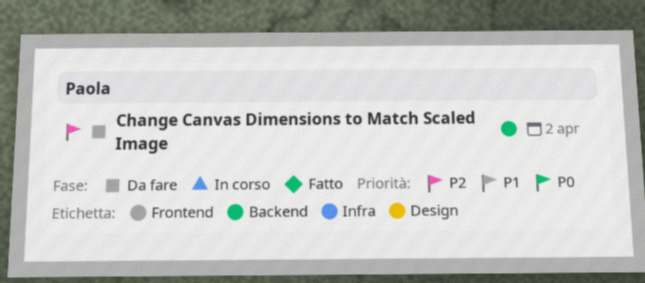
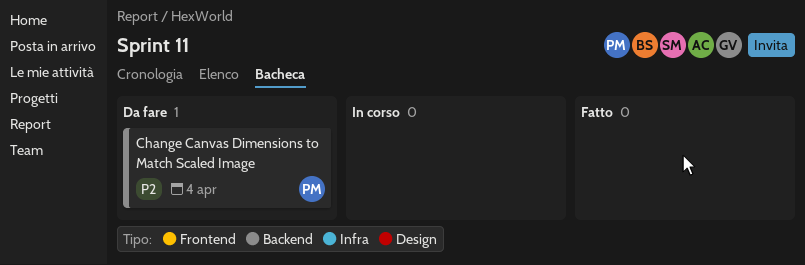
Change Canvas Dimensions to Match Scaled Image, due: Apr 2 -> Apr 4

